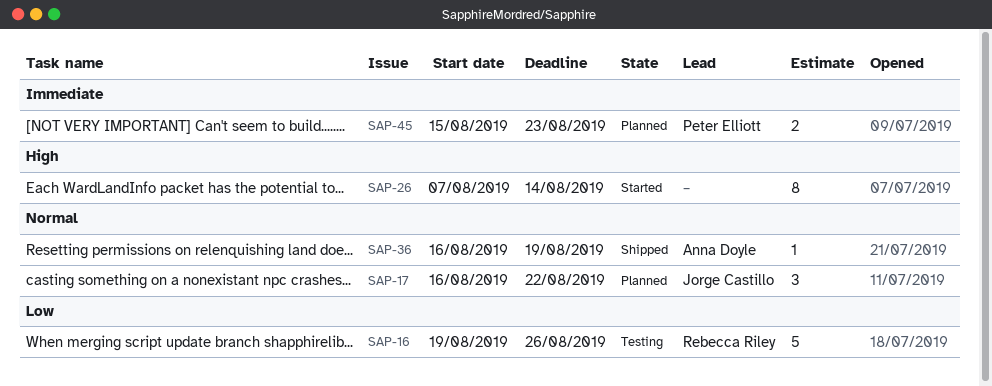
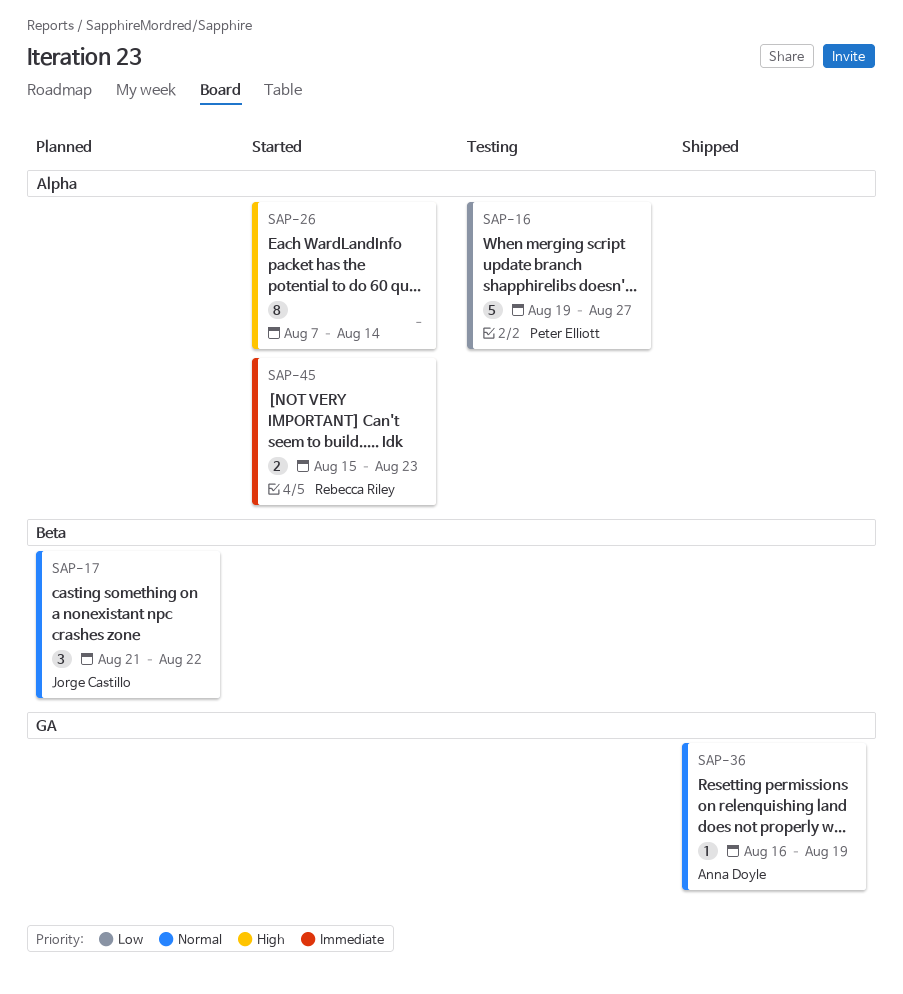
SAP-16, owner: Rebecca Riley -> Peter Elliott
SAP-16, due: Aug 26 -> Aug 27
SAP-17, start: Aug 16 -> Aug 21
SAP-45, status: Planned -> Started
SAP-45, owner: Peter Elliott -> Rebecca Riley

